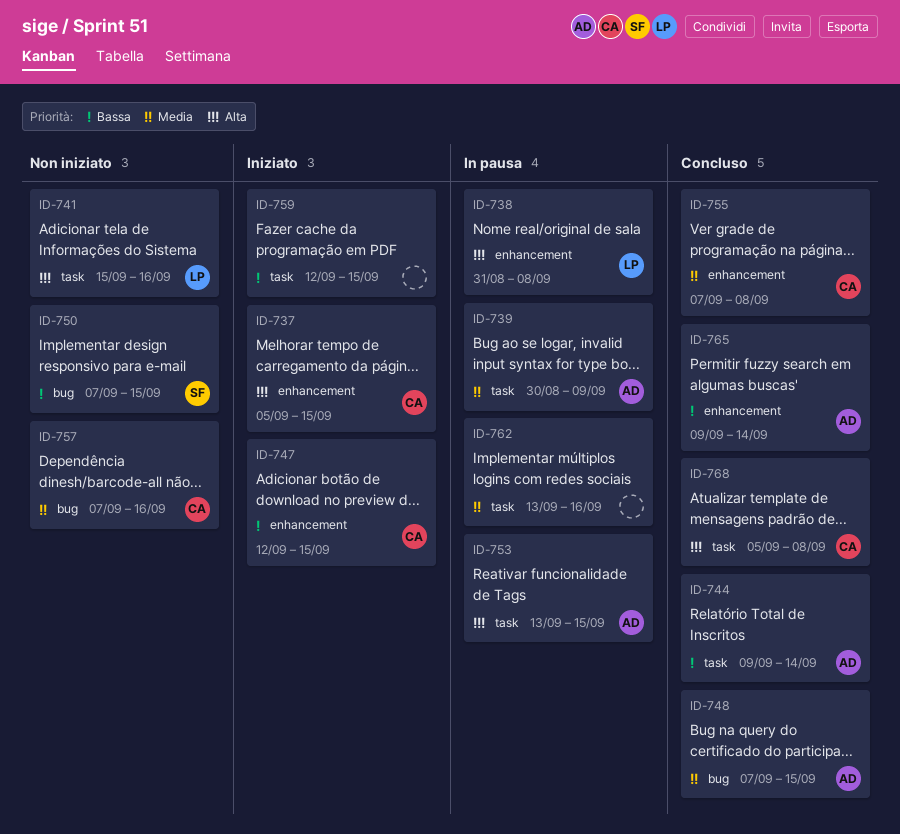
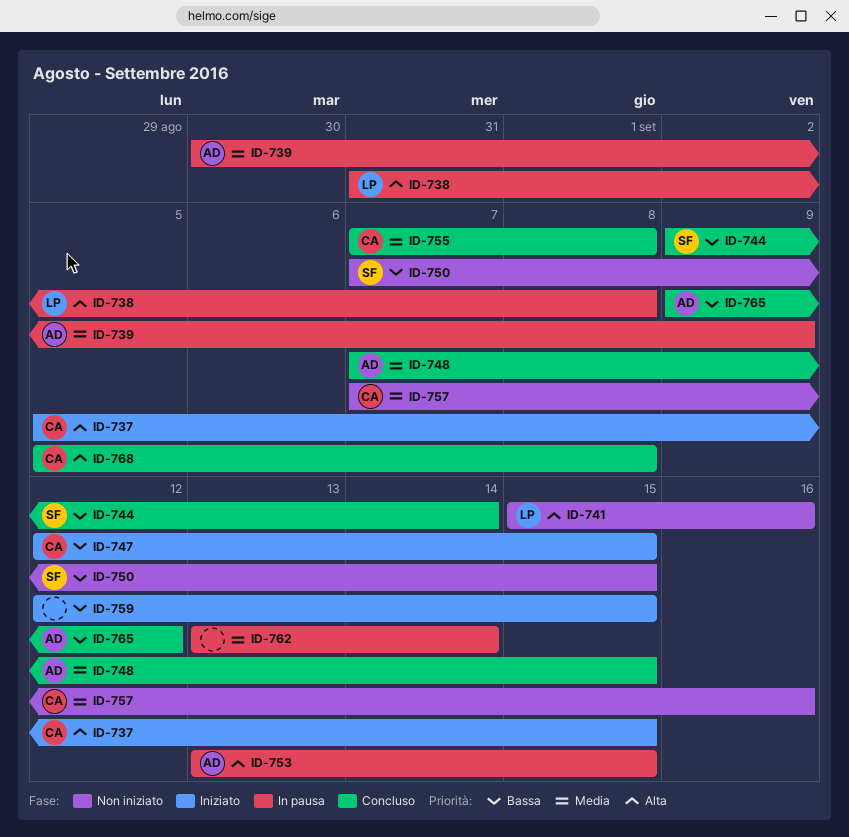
ID-744, owner: AD -> SF
ID-762, due: Sep 16 -> Sep 14
ID-765, due: Sep 14 -> Sep 12

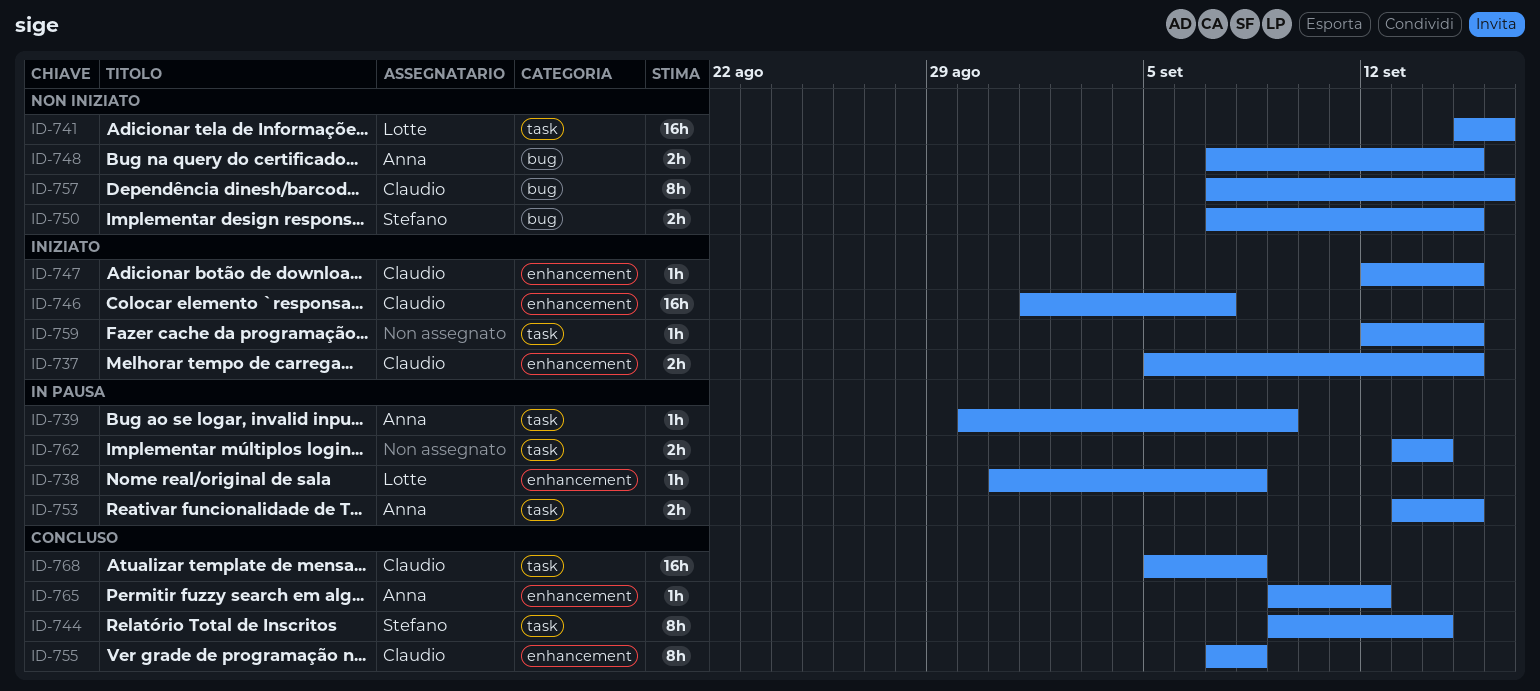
ID-746: none -> present
ID-748, status: Concluso -> Non iniziato

